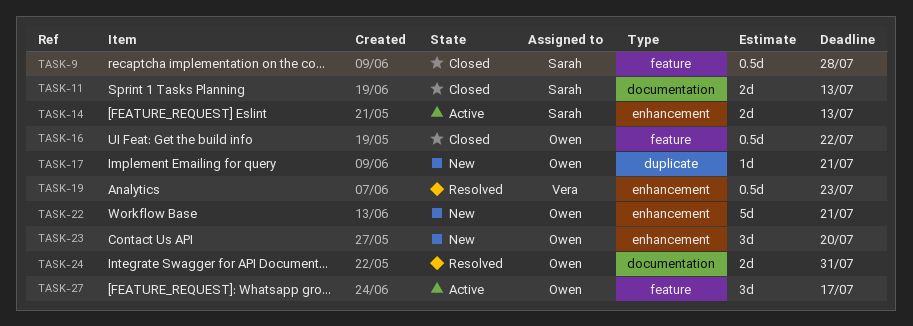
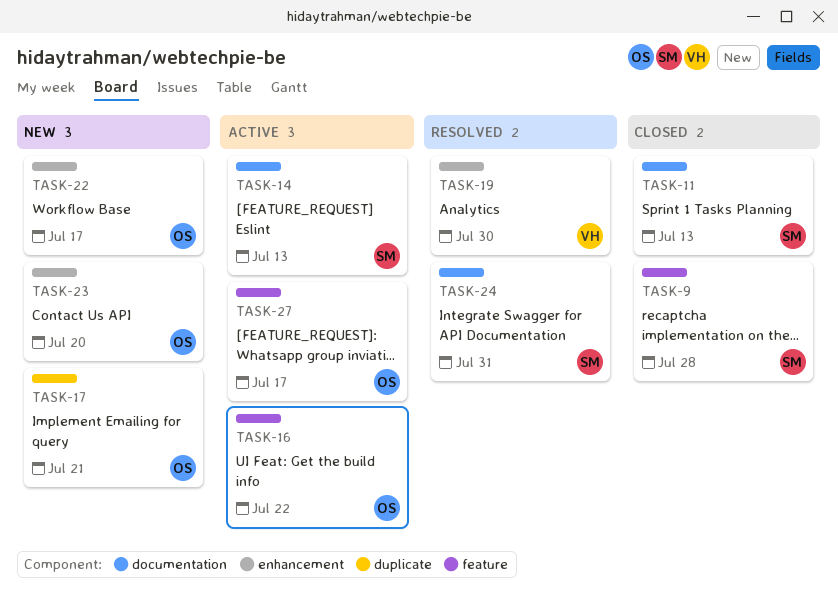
TASK-14, label: enhancement -> documentation
TASK-16, status: Closed -> Active
TASK-19, due: Jul 23 -> Jul 30
TASK-22, due: Jul 21 -> Jul 17
TASK-24, owner: Owen -> Sarah

